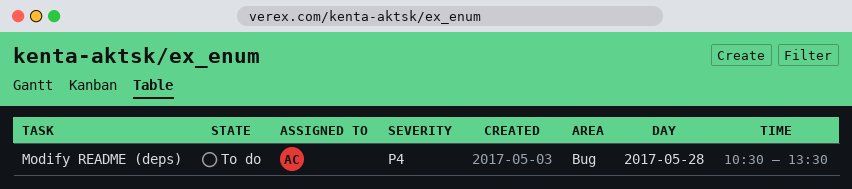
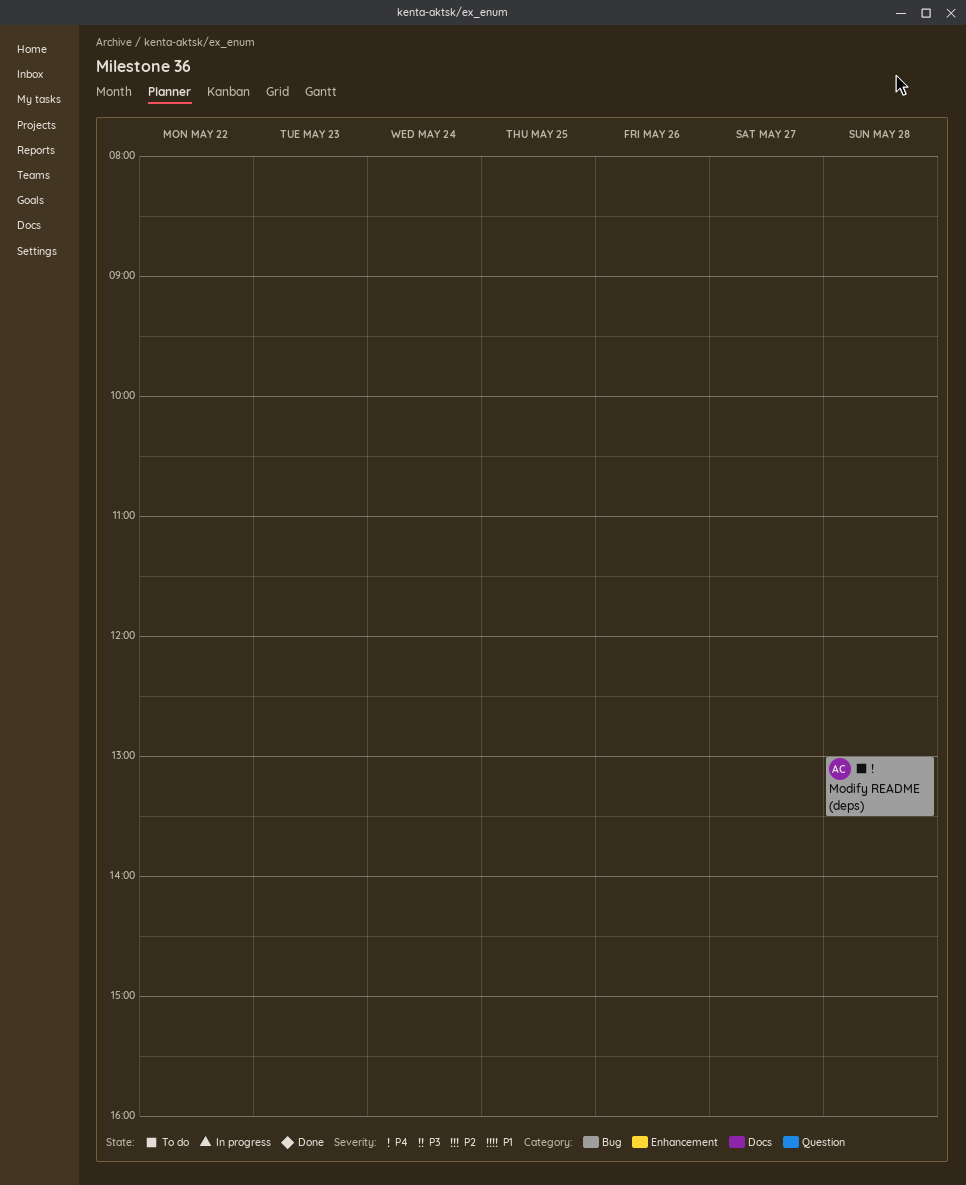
Modify README (deps), begins: 10:30 -> 13:00

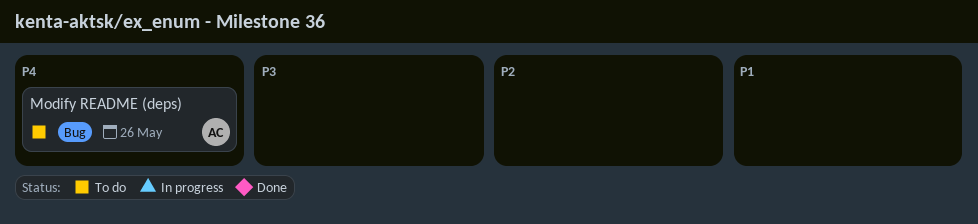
Modify README (deps), day: May 28 -> May 26

